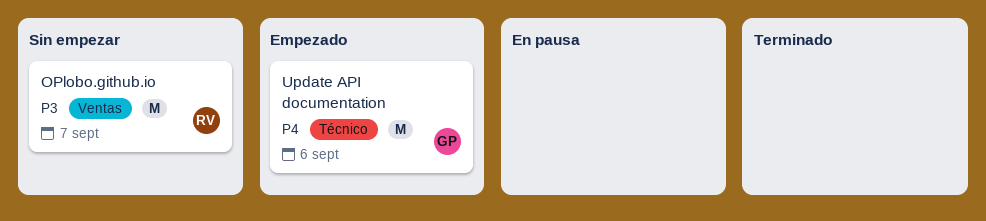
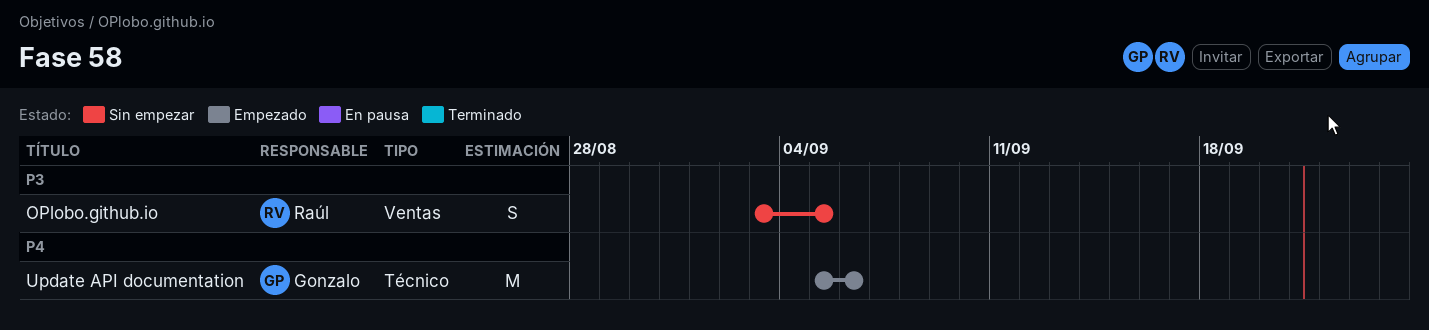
OPlobo.github.io, estimate: M -> S
OPlobo.github.io, due: Sep 7 -> Sep 5

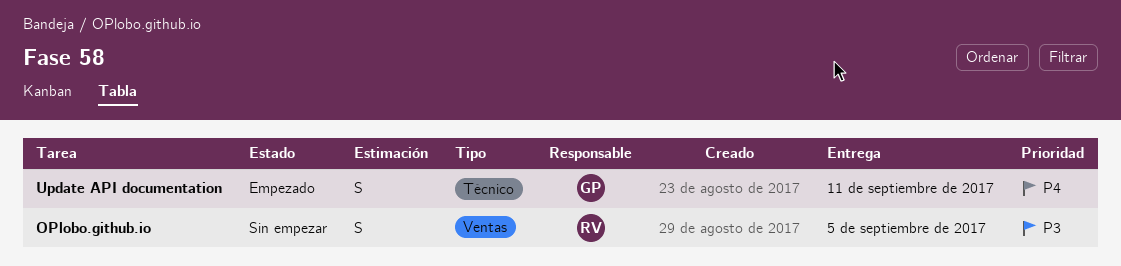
Update API documentation, estimate: M -> S
Update API documentation, due: Sep 6 -> Sep 11

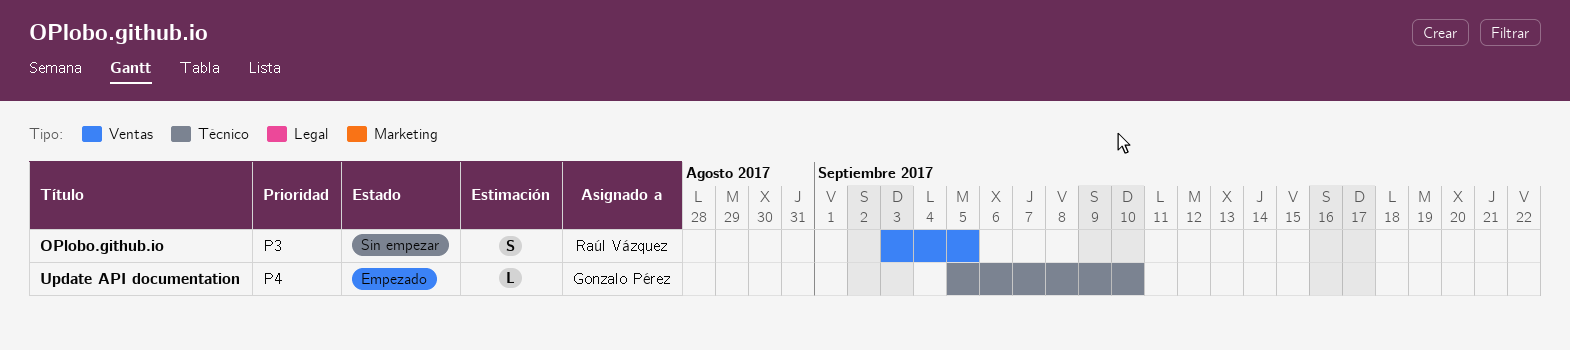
Update API documentation, estimate: S -> L
Update API documentation, due: Sep 11 -> Sep 10

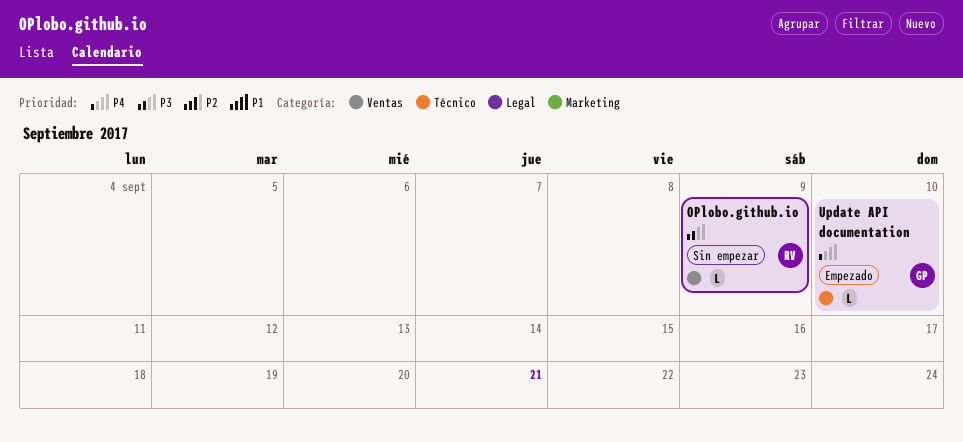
OPlobo.github.io, estimate: S -> L
OPlobo.github.io, due: Sep 5 -> Sep 9

